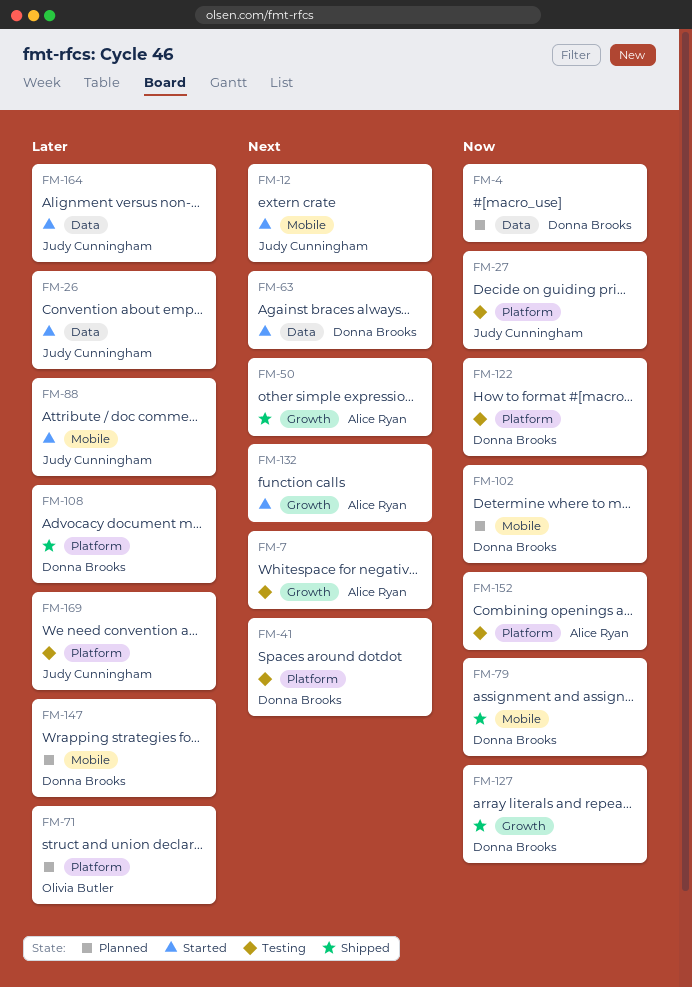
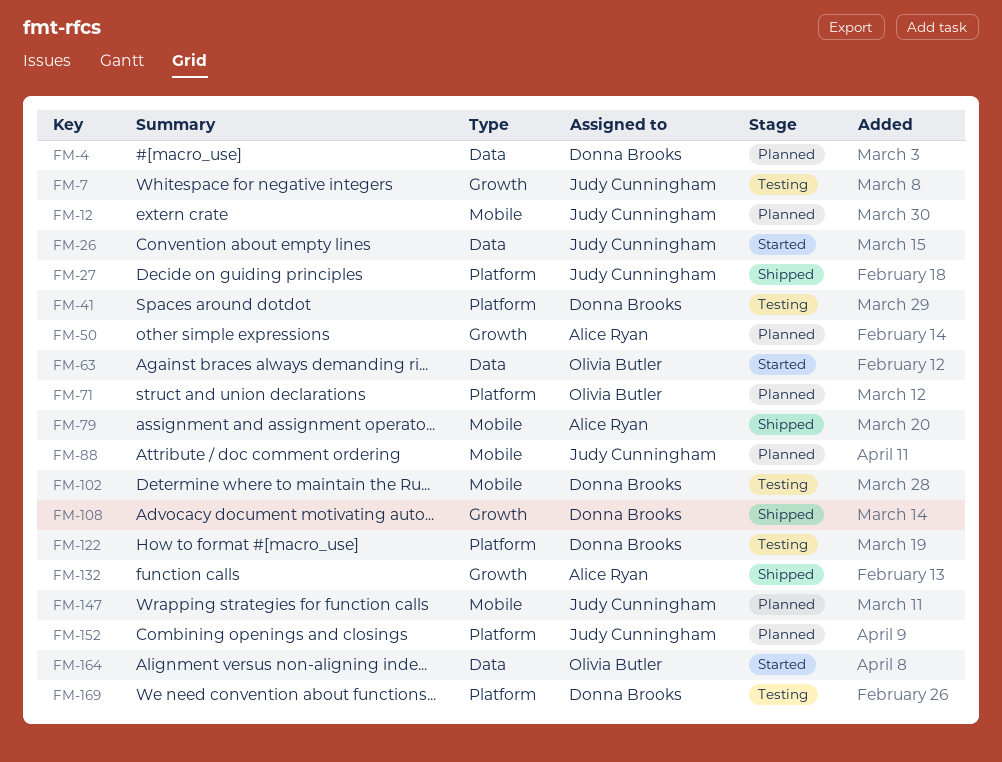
FM-7, owner: Alice Ryan -> Judy Cunningham
FM-12, status: Started -> Planned
FM-27, status: Testing -> Shipped
FM-50, status: Shipped -> Planned
FM-63, owner: Donna Brooks -> Olivia Butler
FM-79, owner: Donna Brooks -> Alice Ryan
FM-88, status: Started -> Planned
FM-102, status: Planned -> Testing
FM-108, label: Platform -> Growth
FM-127: present -> none
FM-132, status: Started -> Shipped
FM-147, owner: Donna Brooks -> Judy Cunningham
FM-152, status: Testing -> Planned
FM-152, owner: Alice Ryan -> Judy Cunningham
FM-164, owner: Judy Cunningham -> Olivia Butler
FM-169, owner: Judy Cunningham -> Donna Brooks

